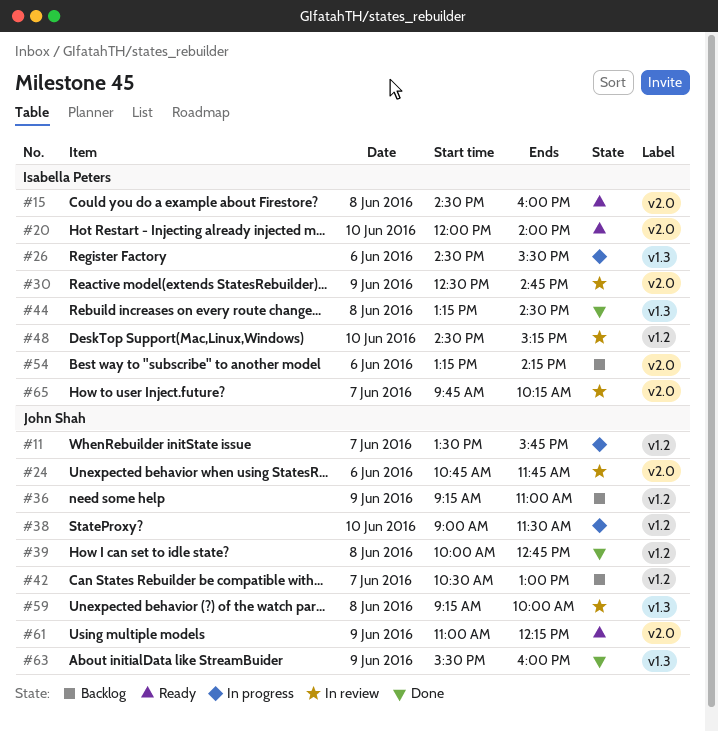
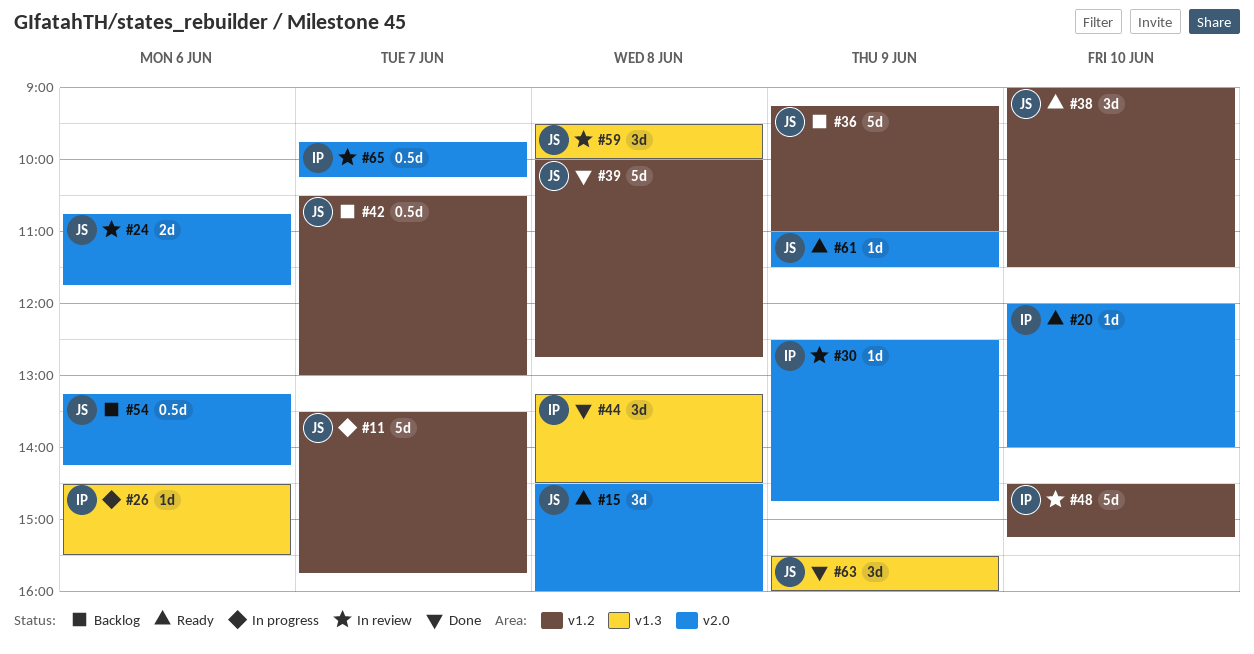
#15, owner: Isabella Peters -> John Shah
#38, status: In progress -> Ready
#54, owner: Isabella Peters -> John Shah
#59, begins: 09:15 -> 09:30
#61, ends: 12:15 -> 11:30

